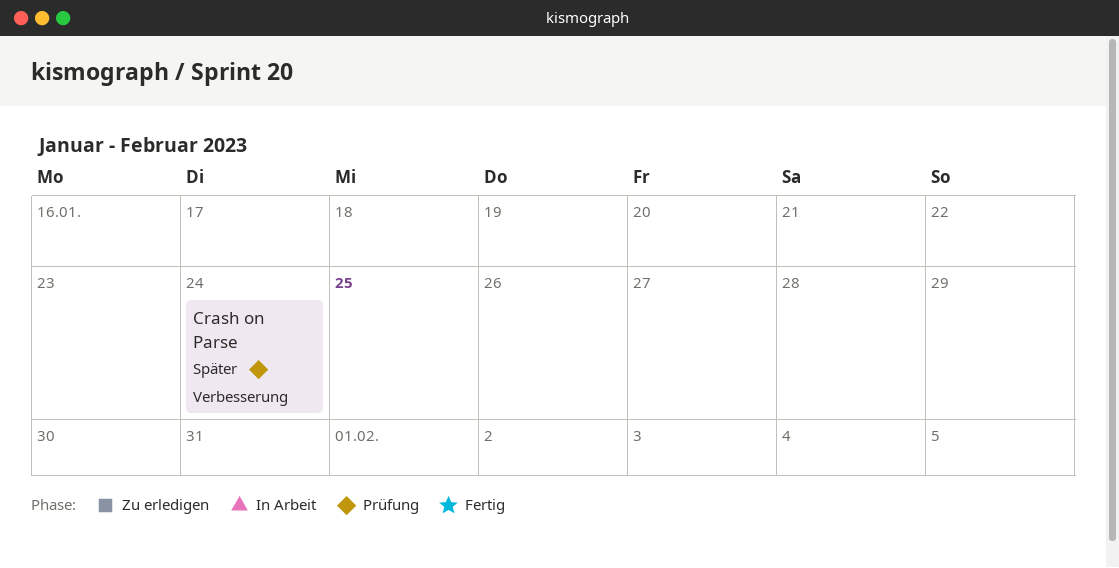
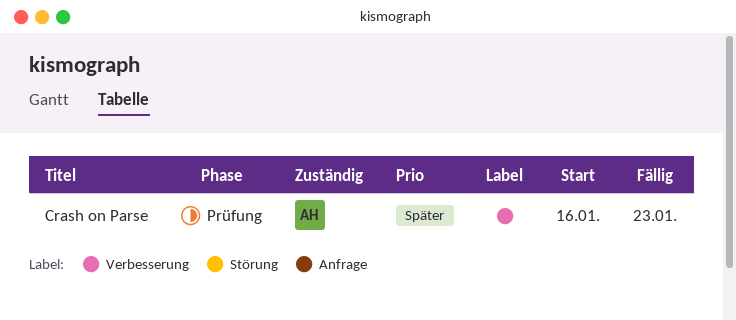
Crash on Parse, due: Jan 24 -> Jan 23

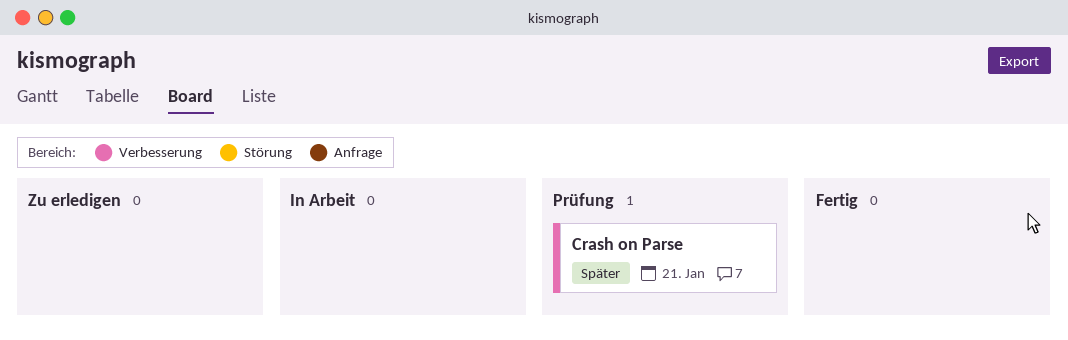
Crash on Parse, due: Jan 23 -> Jan 21

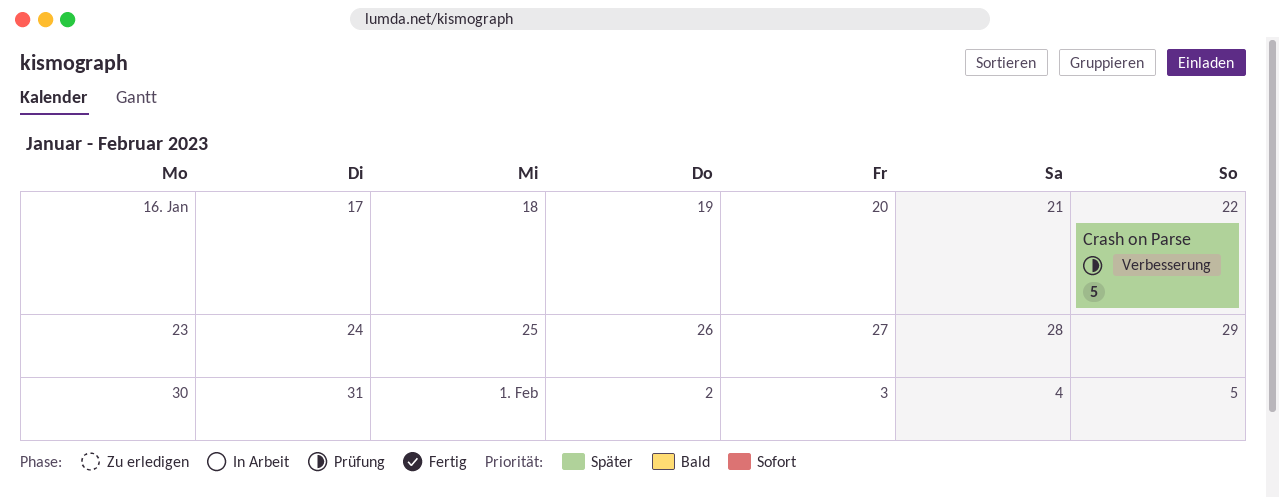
Crash on Parse, due: Jan 21 -> Jan 22

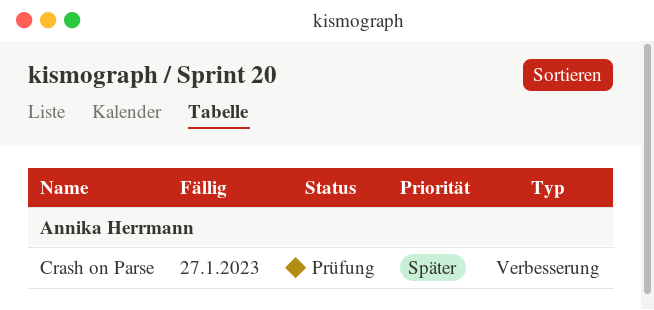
Crash on Parse, due: Jan 22 -> Jan 27

